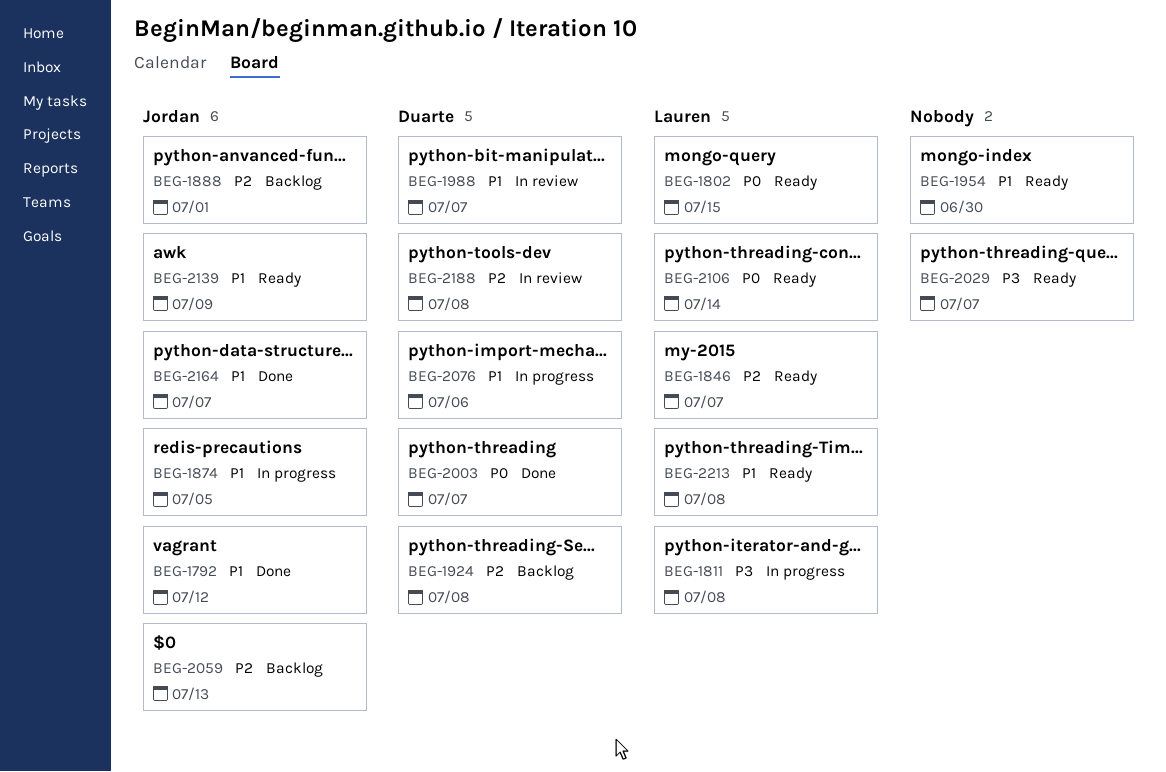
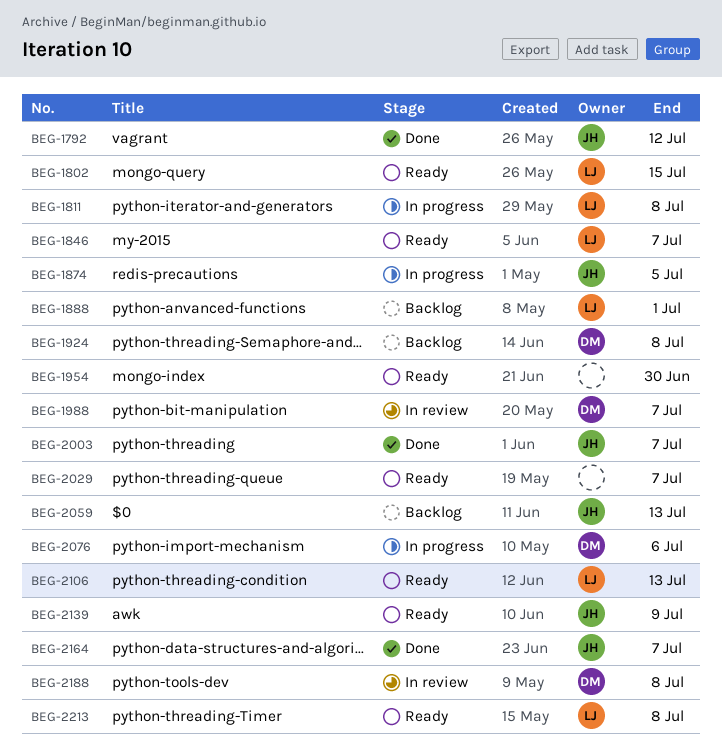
BEG-1888, owner: Jordan -> Lauren
BEG-2003, owner: Duarte -> Jordan
BEG-2106, due: Jul 14 -> Jul 13

